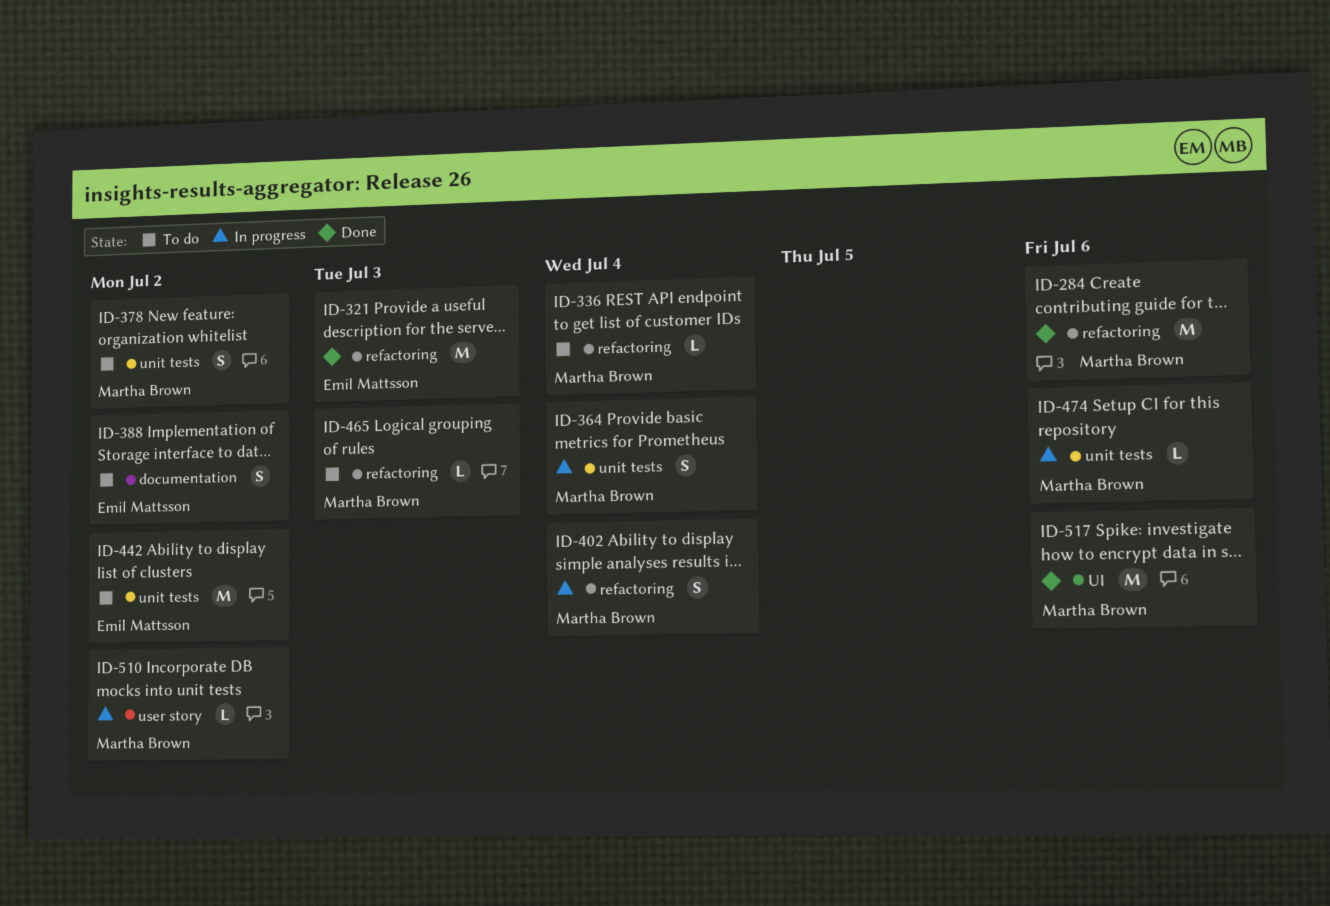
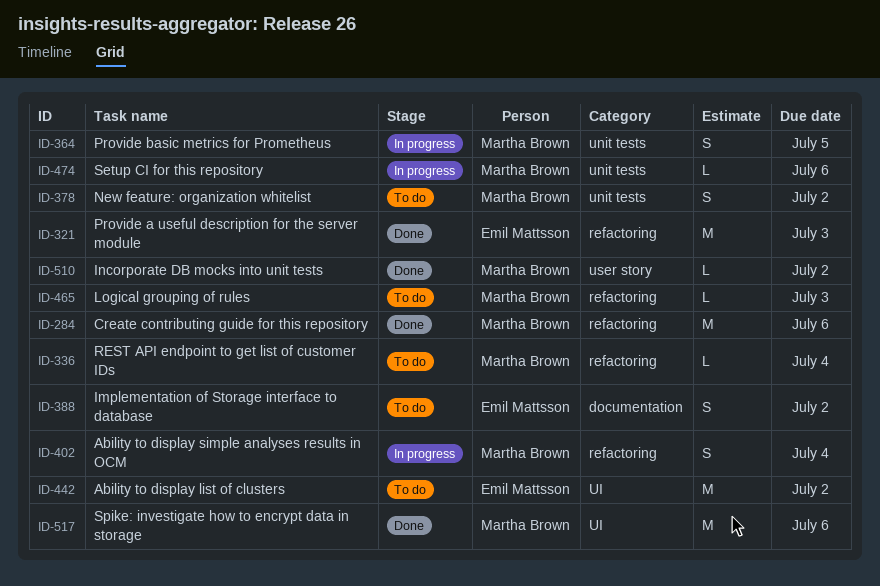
ID-364, due: Jul 4 -> Jul 5
ID-442, label: unit tests -> UI
ID-510, status: In progress -> Done

